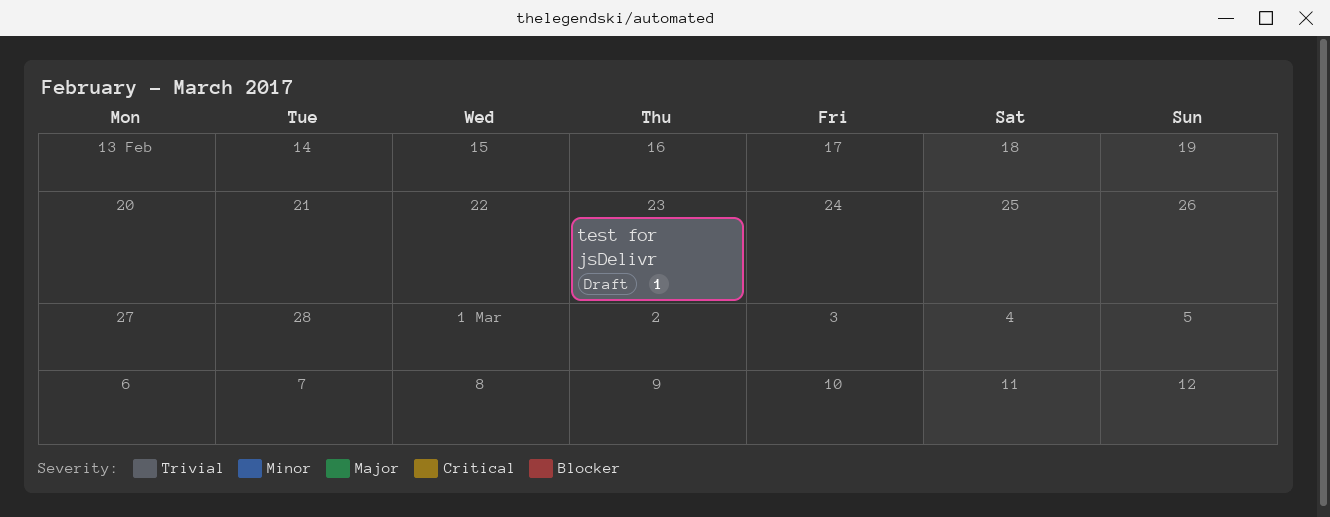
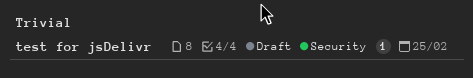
test for jsDelivr, due: Feb 23 -> Feb 25

